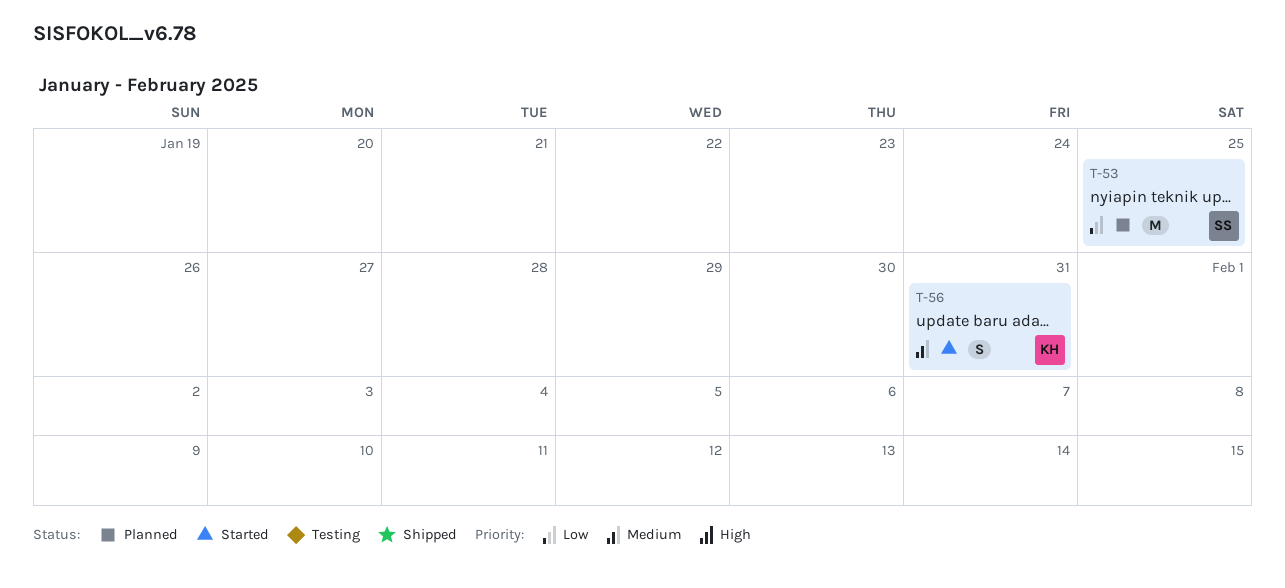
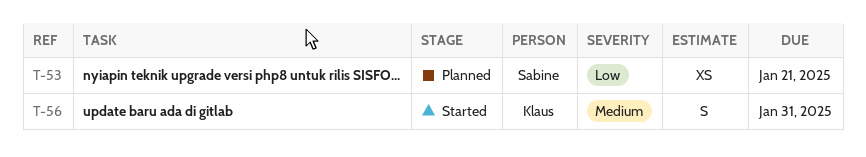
T-53, estimate: M -> XS
T-53, due: Jan 25 -> Jan 21

